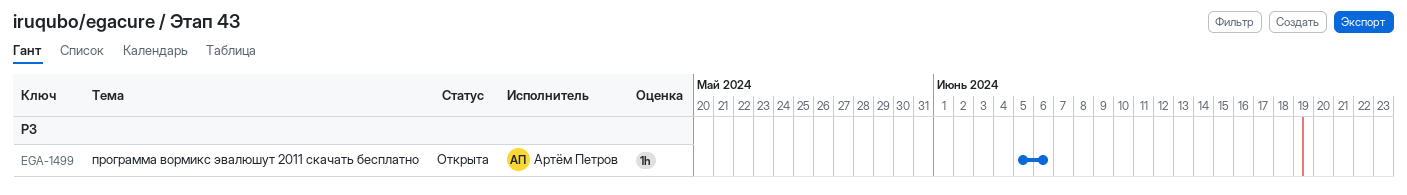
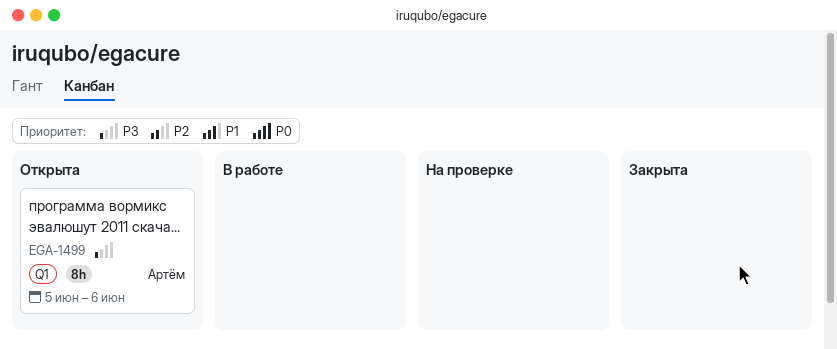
EGA-1499, estimate: 1h -> 8h

